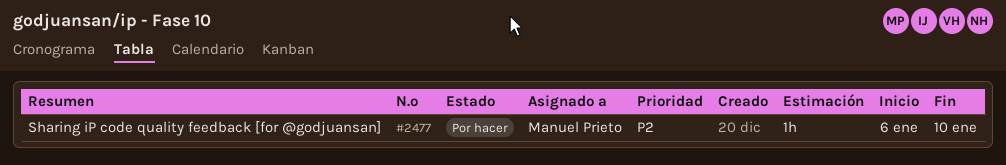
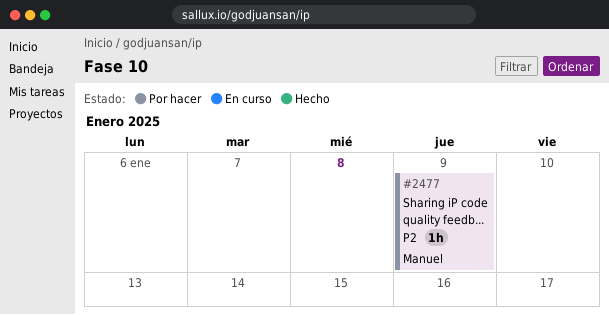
#2477, due: Jan 10 -> Jan 9

